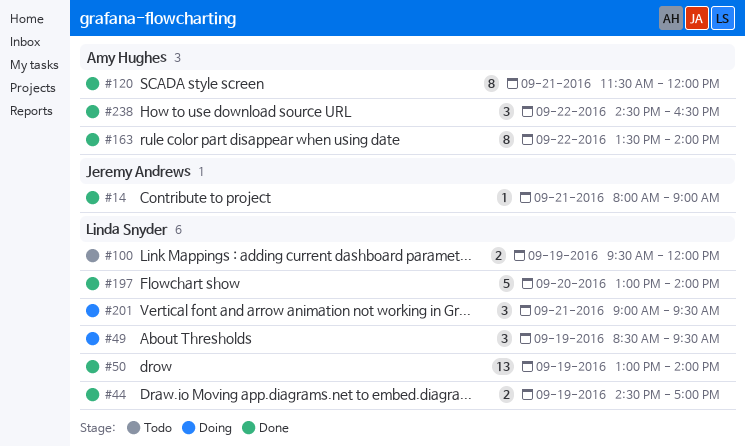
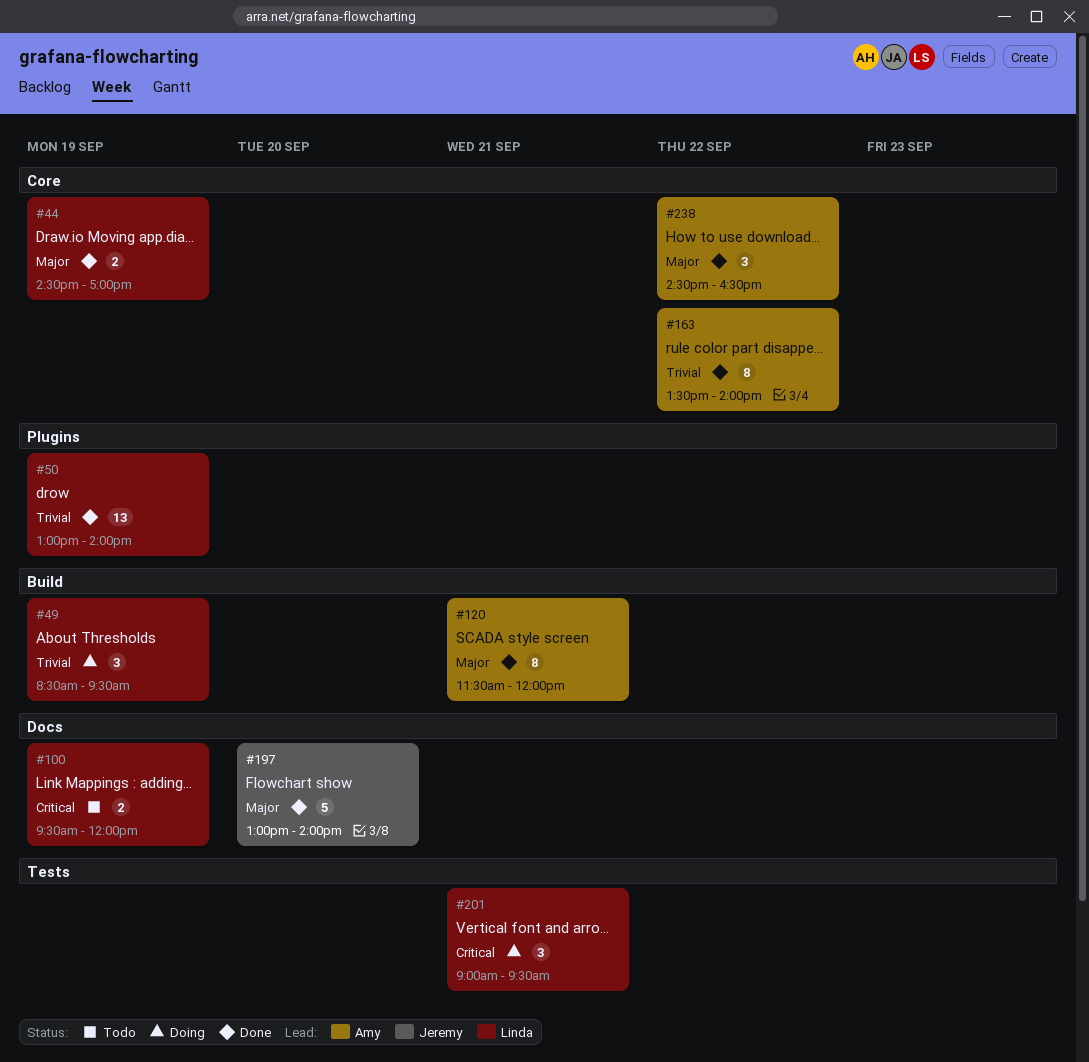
#14: present -> none
#197, owner: Linda Snyder -> Jeremy Andrews

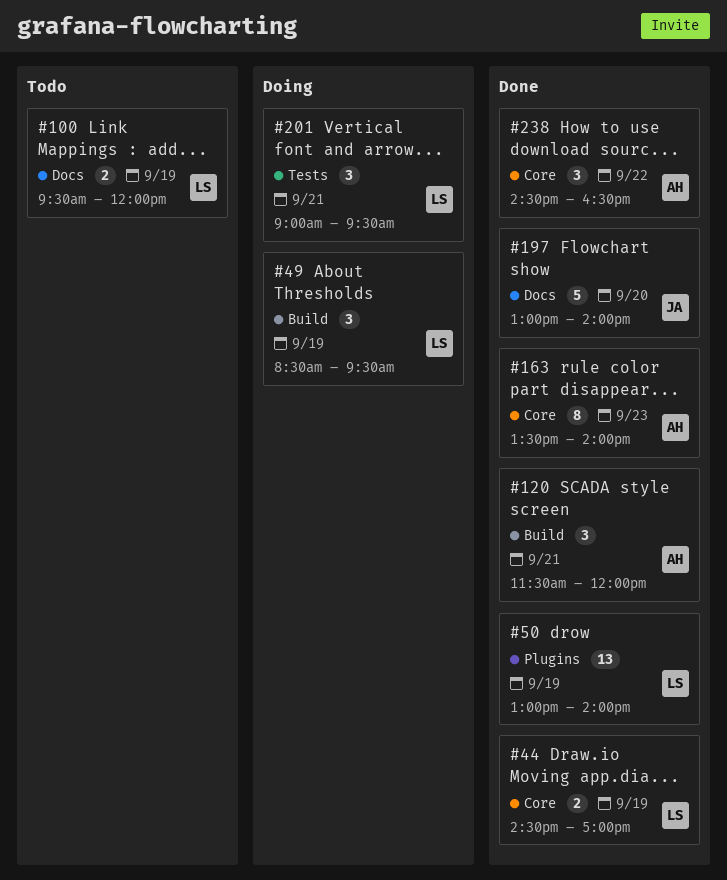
#120, estimate: 8 -> 3
#163, day: Sep 22 -> Sep 23

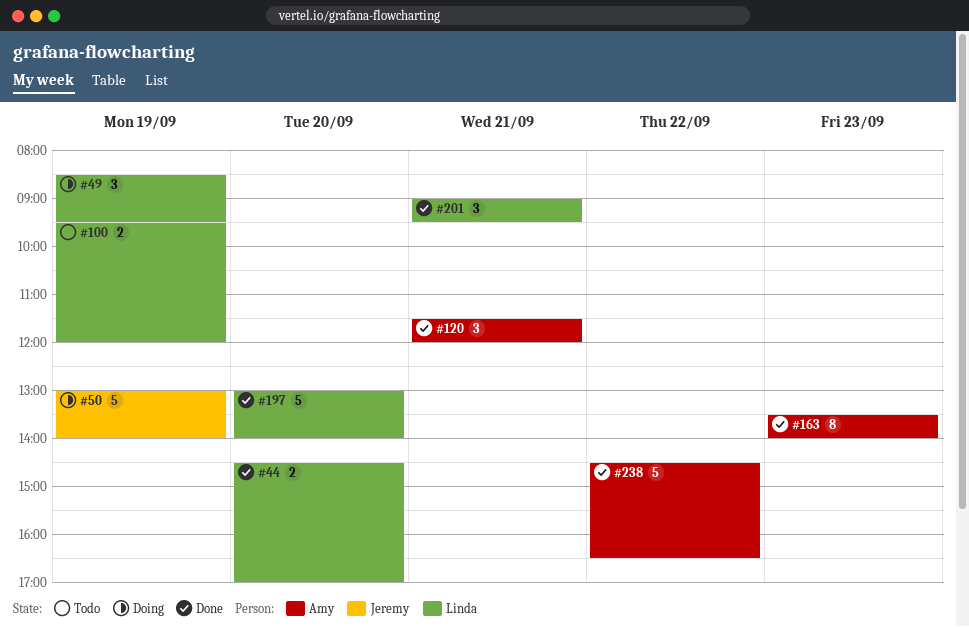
#44, day: Sep 19 -> Sep 20
#50, status: Done -> Doing
#50, owner: Linda -> Jeremy
#50, estimate: 13 -> 5
#197, owner: Jeremy -> Linda
#201, status: Doing -> Done
#238, estimate: 3 -> 5

